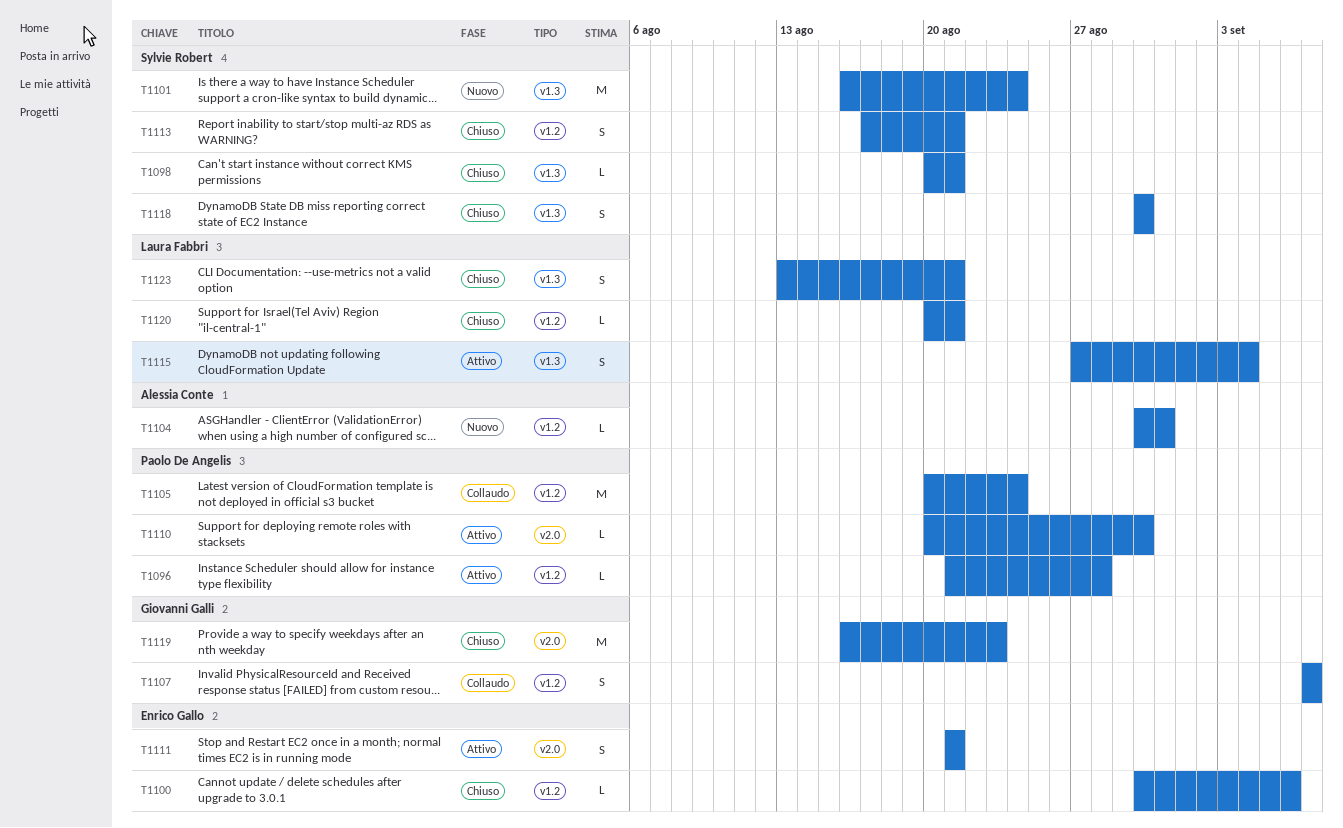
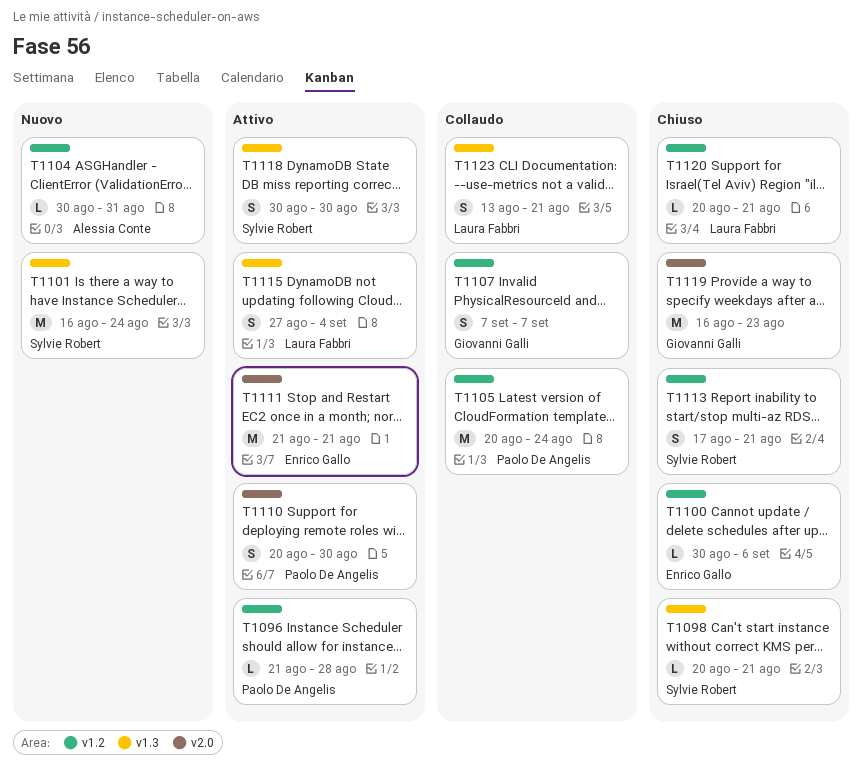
T1110, estimate: L -> S
T1111, estimate: S -> M
T1118, status: Chiuso -> Attivo
T1123, status: Chiuso -> Collaudo

